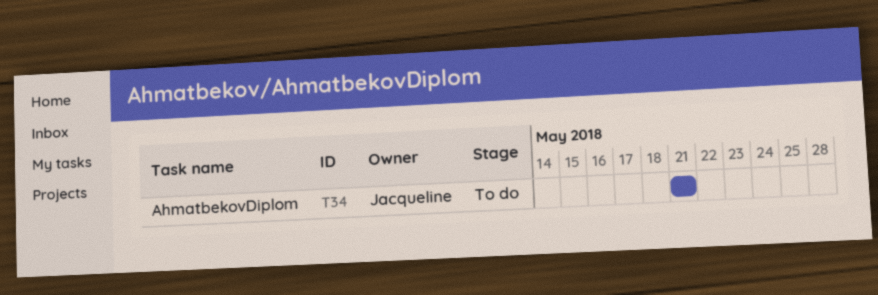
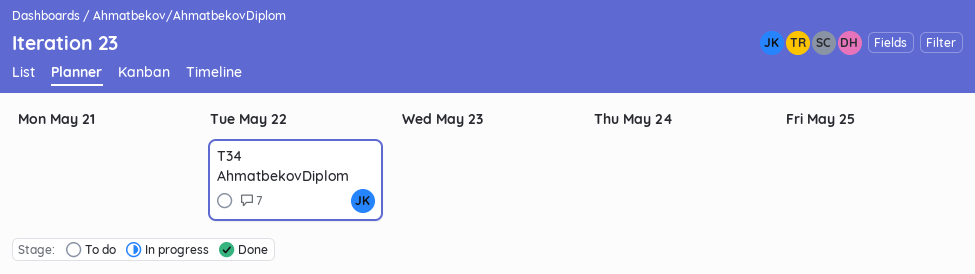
T34, due: May 21 -> May 22

